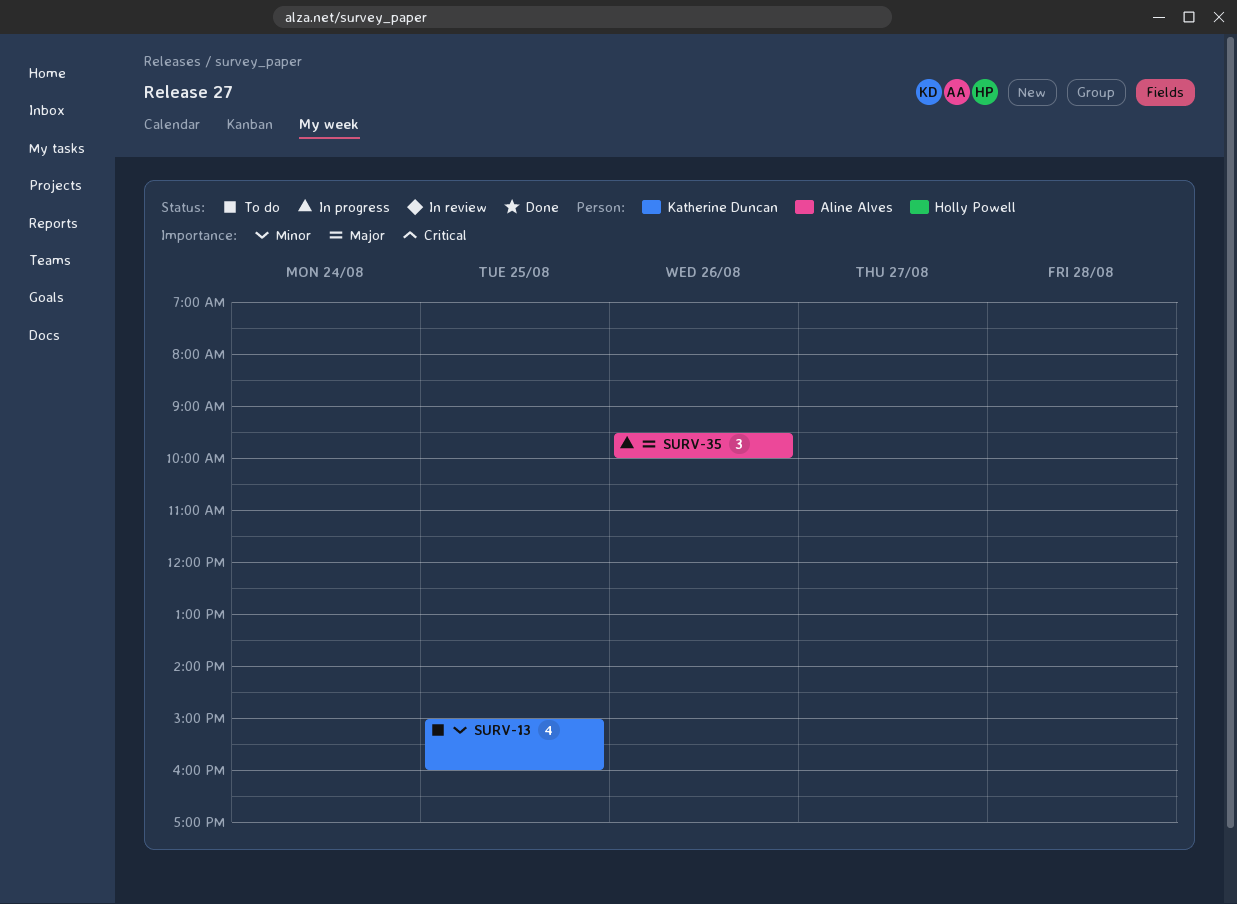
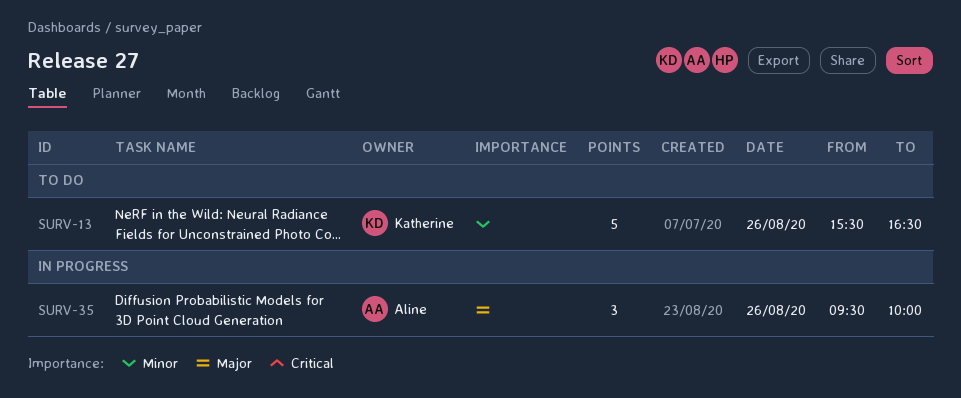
SURV-13, estimate: 4 -> 5
SURV-13, day: Aug 25 -> Aug 26
SURV-13, begins: 15:00 -> 15:30
SURV-13, ends: 16:00 -> 16:30

